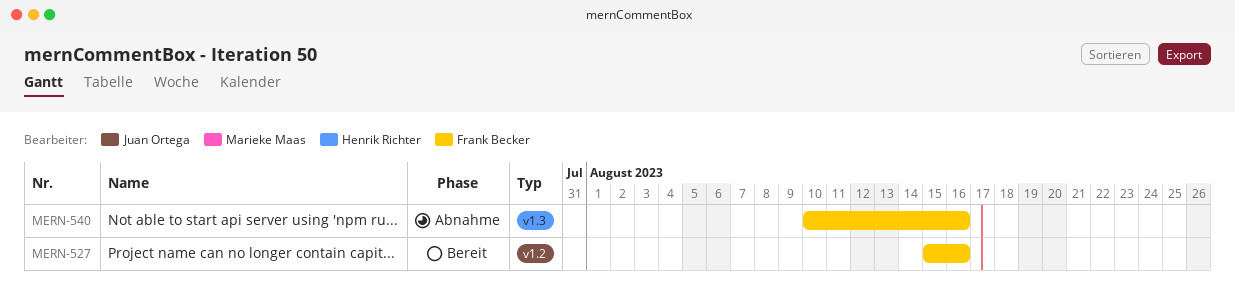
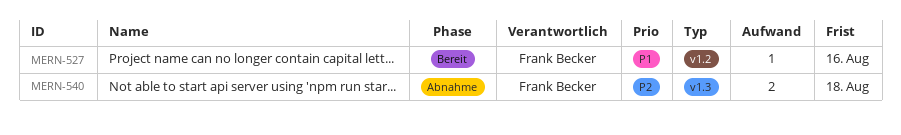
MERN-540, due: Aug 16 -> Aug 18

